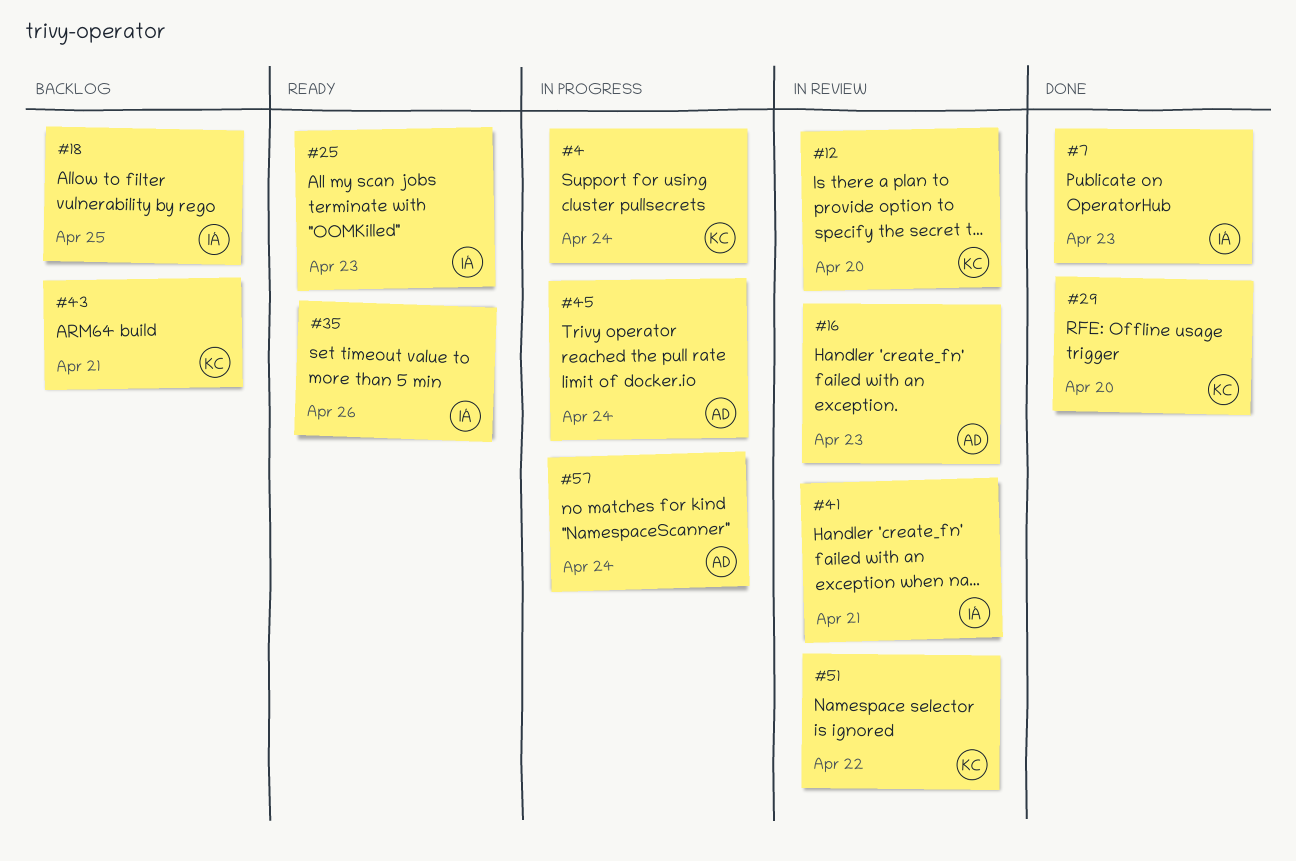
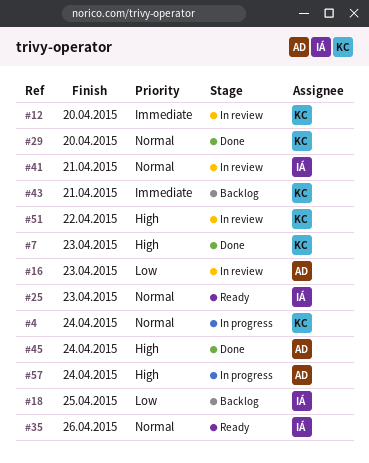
#7, owner: IÁ -> KC
#45, status: In progress -> Done

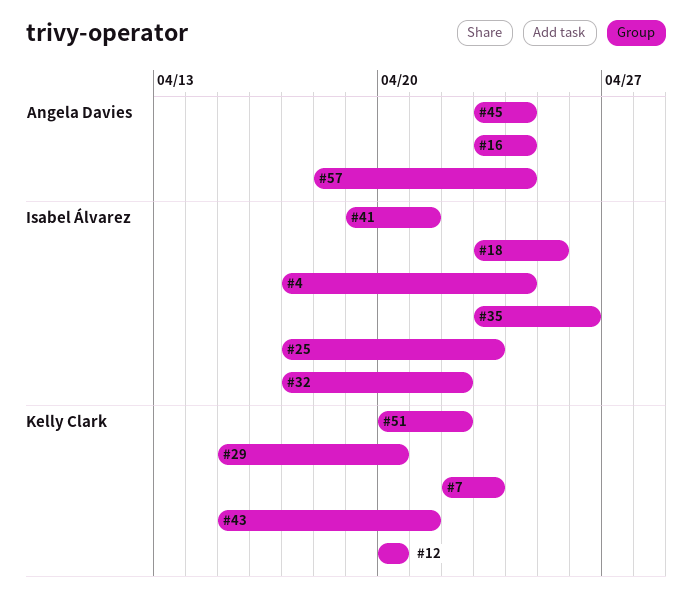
#4, owner: Kelly Clark -> Isabel Álvarez
#16, due: Apr 23 -> Apr 24
#32: none -> present

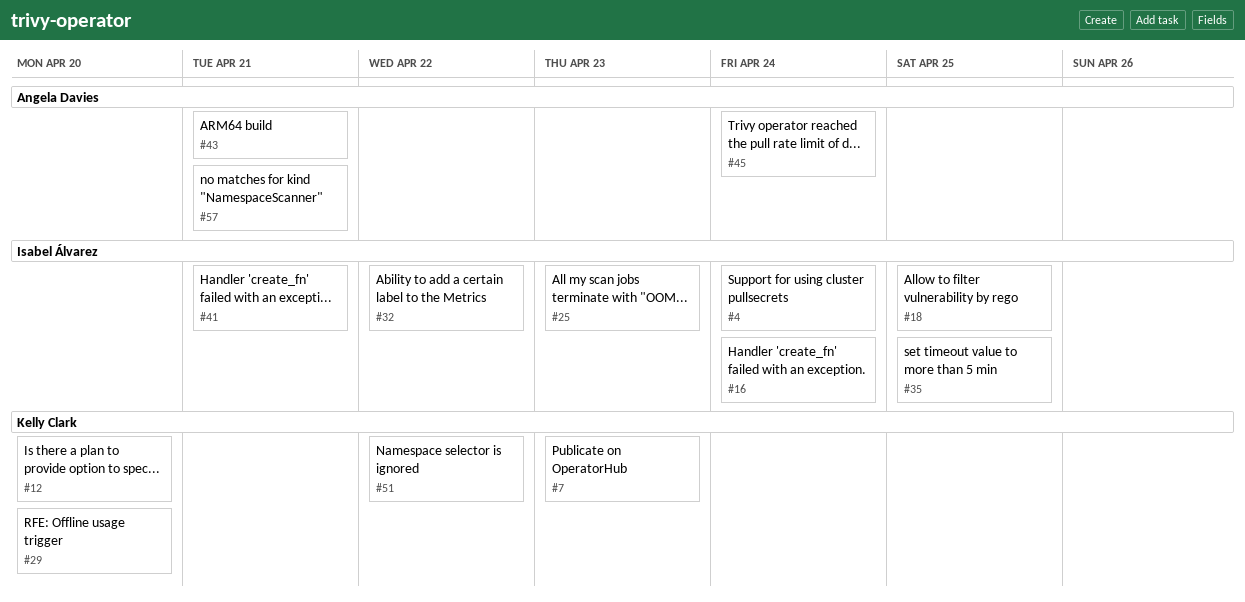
#16, owner: Angela Davies -> Isabel Álvarez
#35, due: Apr 26 -> Apr 25
#43, owner: Kelly Clark -> Angela Davies
#57, due: Apr 24 -> Apr 21

